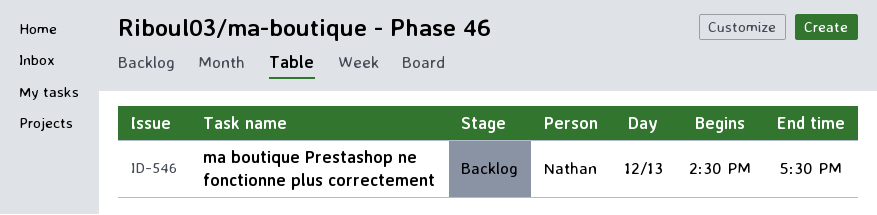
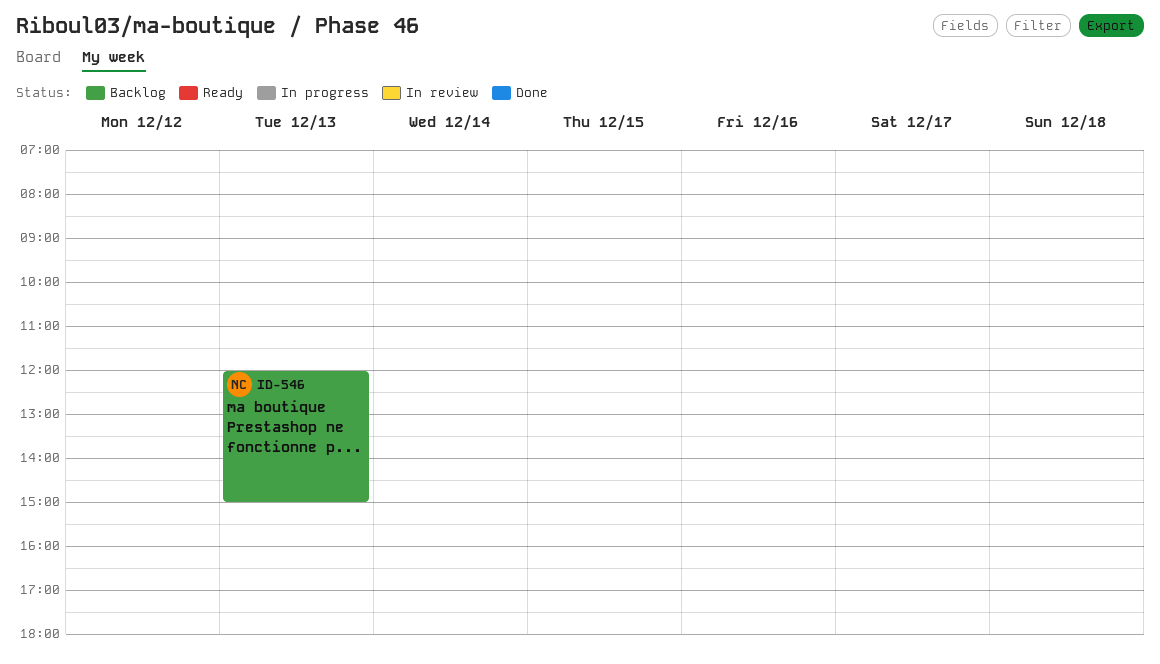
ID-546, begins: 14:30 -> 12:00
ID-546, ends: 17:30 -> 15:00

